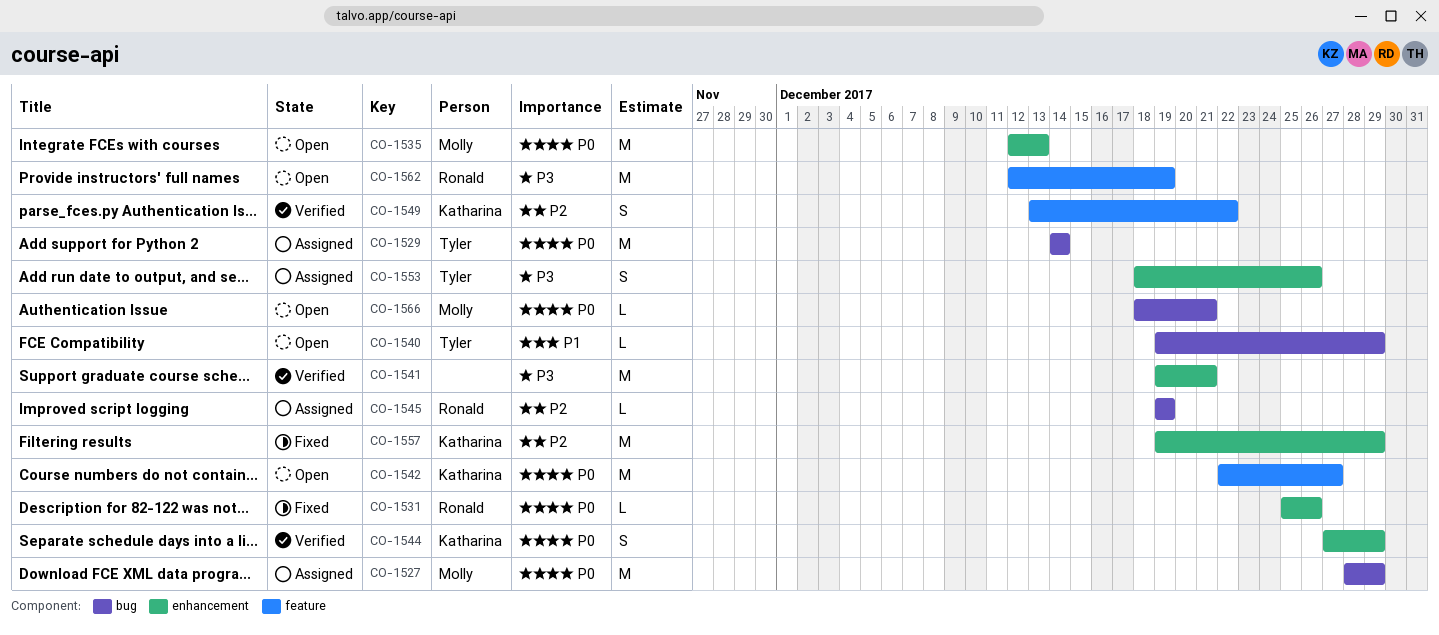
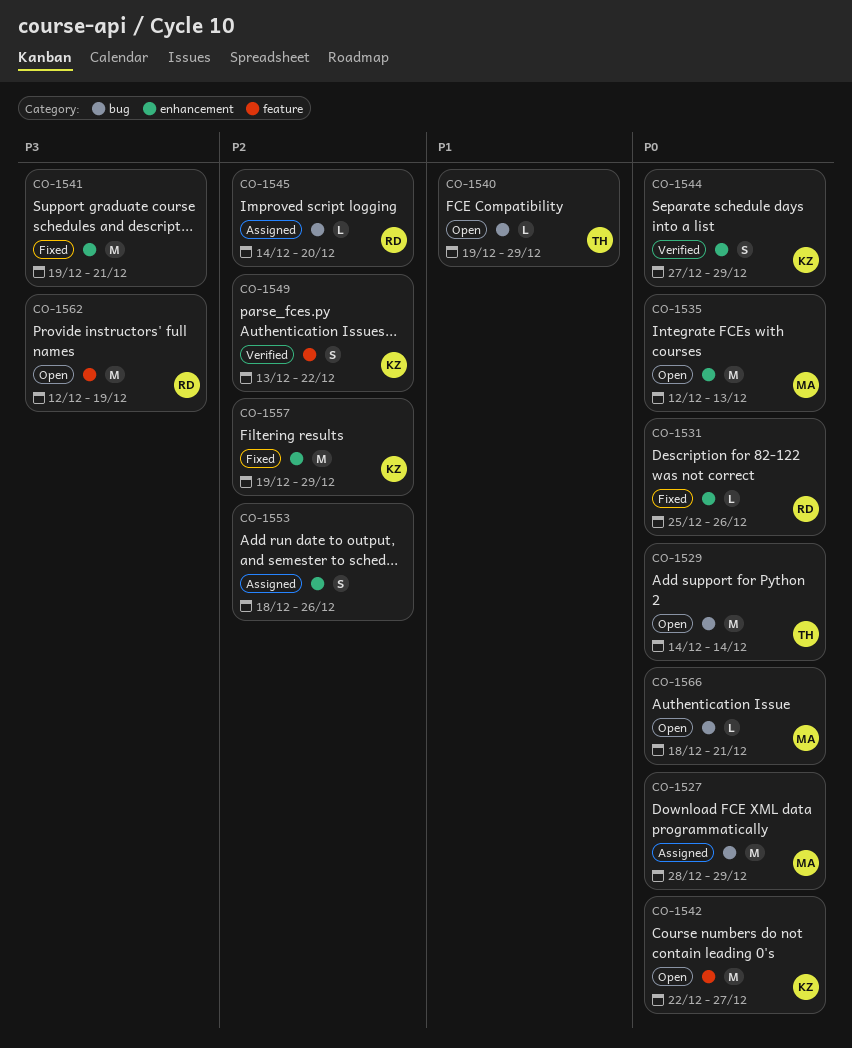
CO-1529, status: Assigned -> Open
CO-1541, status: Verified -> Fixed
CO-1545, start: Dec 19 -> Dec 14
CO-1545, due: Dec 19 -> Dec 20
CO-1553, owner: Tyler -> none
CO-1553, priority: P3 -> P2

